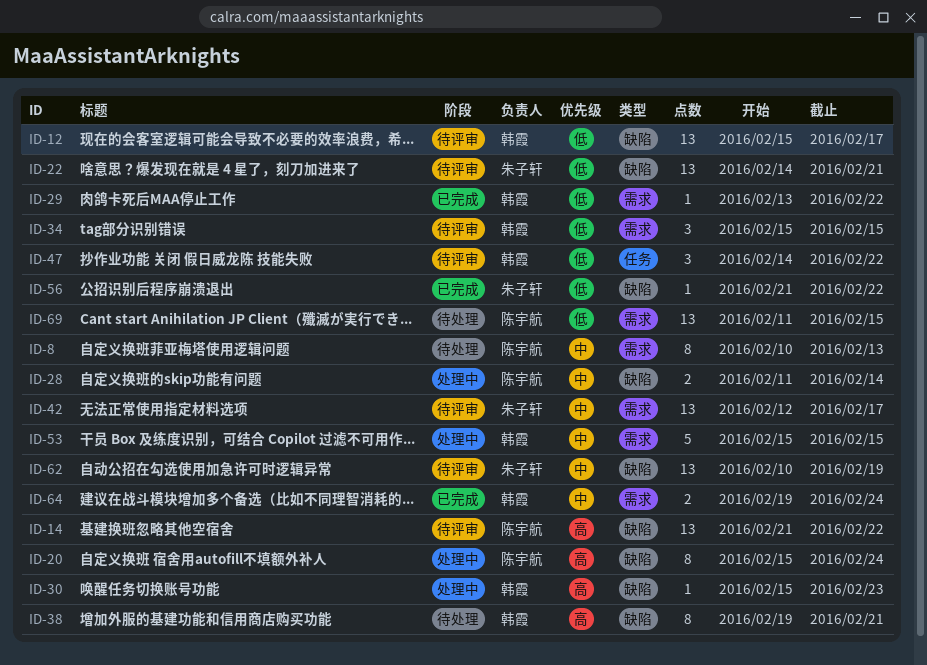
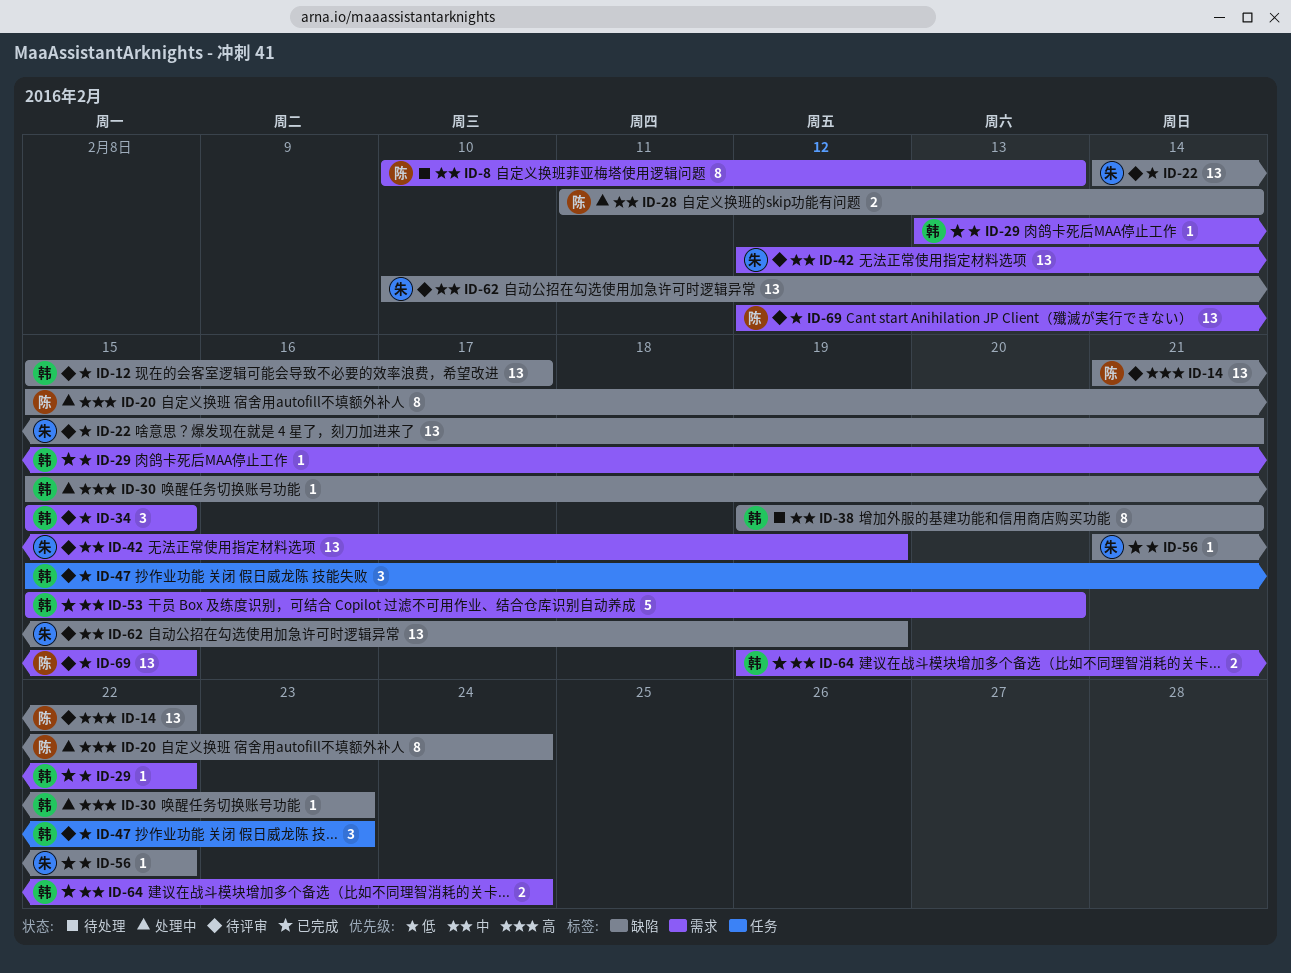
ID-38, priority: 高 -> 中
ID-42, due: Feb 17 -> Feb 19
ID-47, start: Feb 14 -> Feb 15
ID-47, due: Feb 22 -> Feb 23
ID-53, status: 处理中 -> 已完成
ID-53, due: Feb 15 -> Feb 20
ID-69, status: 待处理 -> 待评审
ID-69, start: Feb 11 -> Feb 12

